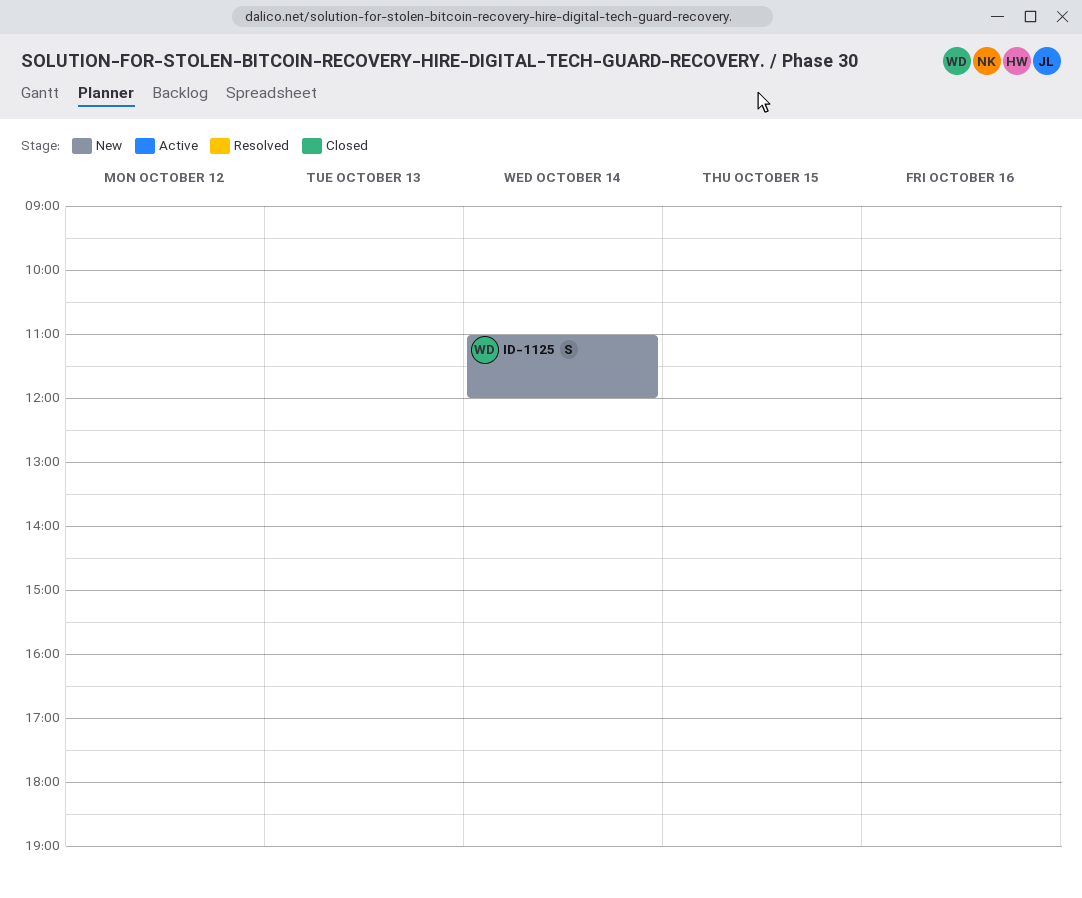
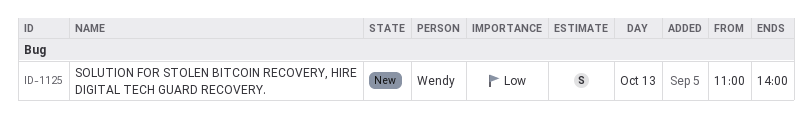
ID-1125, day: Oct 14 -> Oct 13
ID-1125, ends: 12:00 -> 14:00

